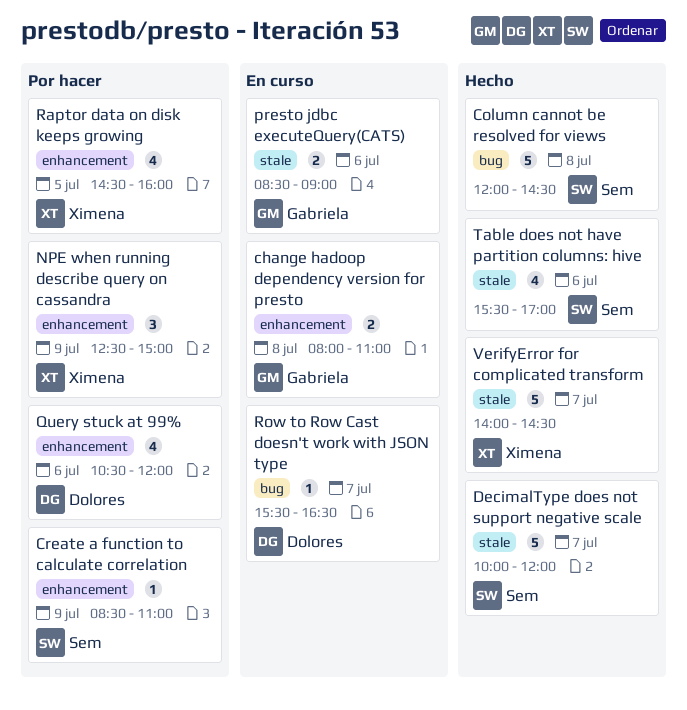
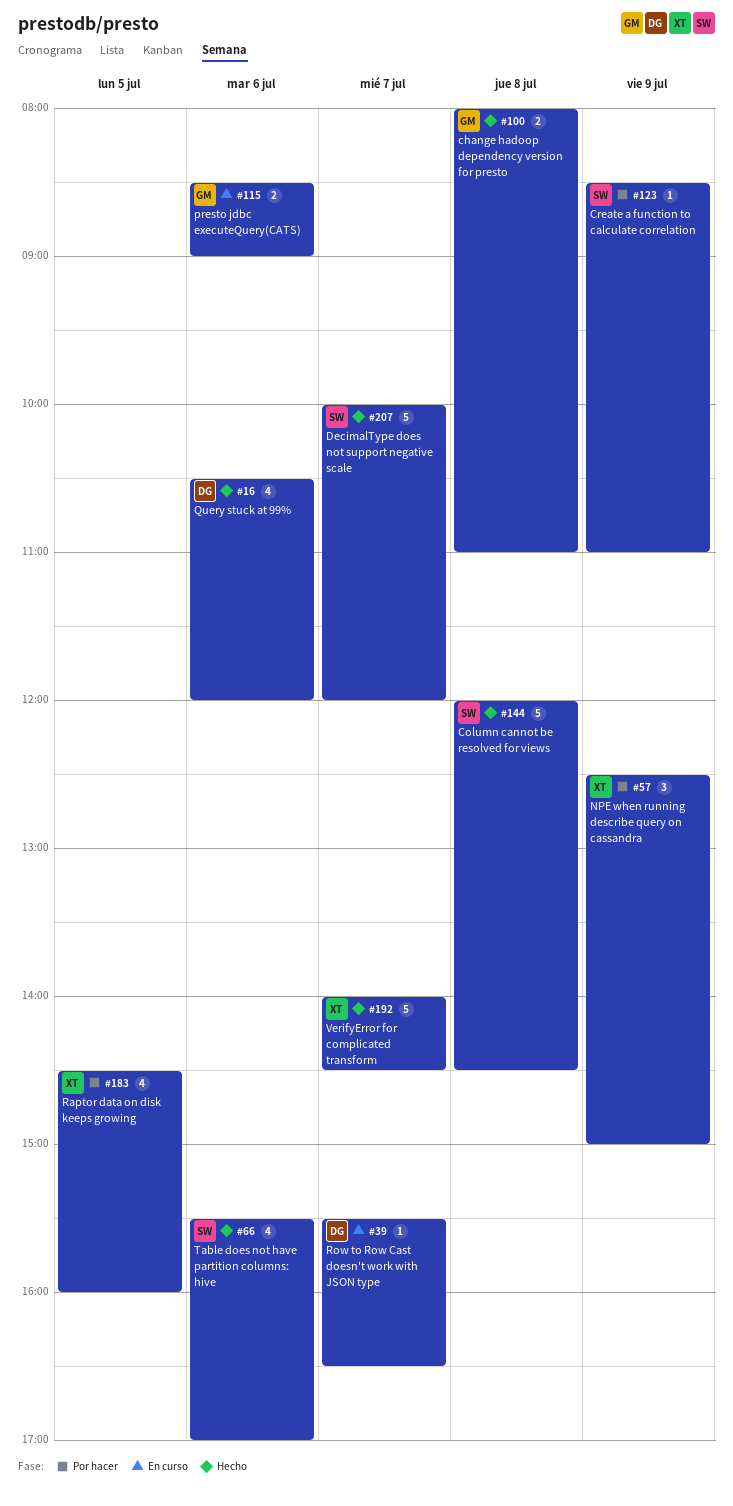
change hadoop dependency version for presto, status: En curso -> Hecho
Query stuck at 99%, status: Por hacer -> Hecho

